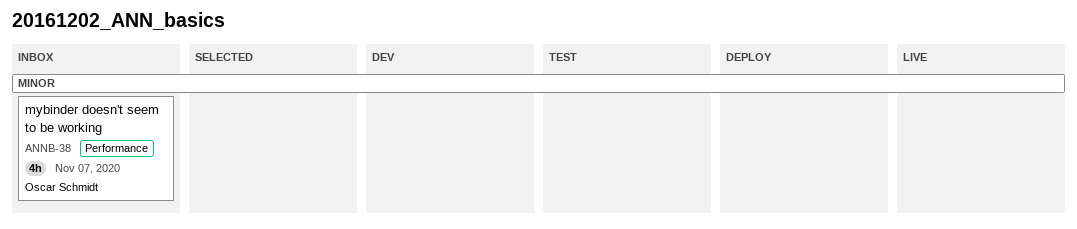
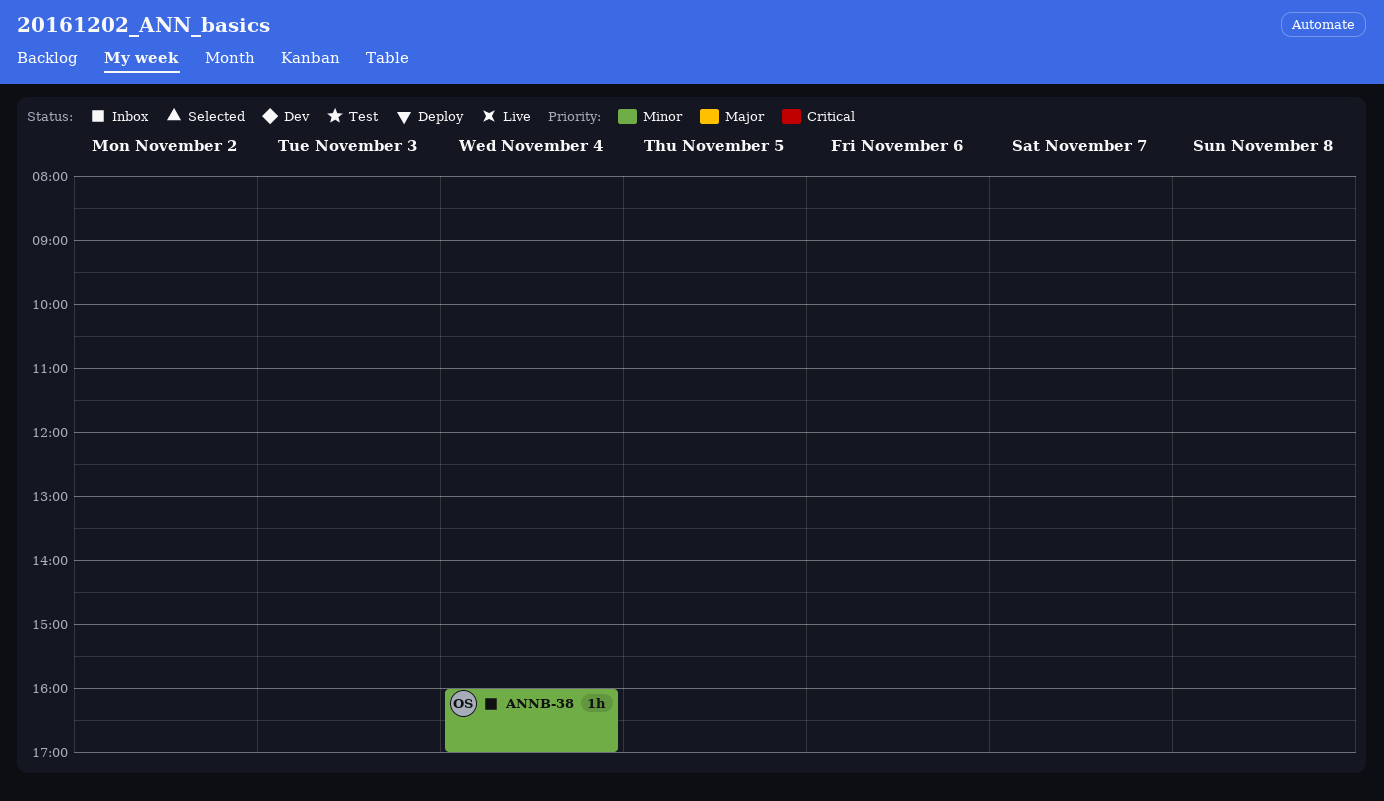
ANNB-38, estimate: 4h -> 1h
ANNB-38, day: Nov 7 -> Nov 4

